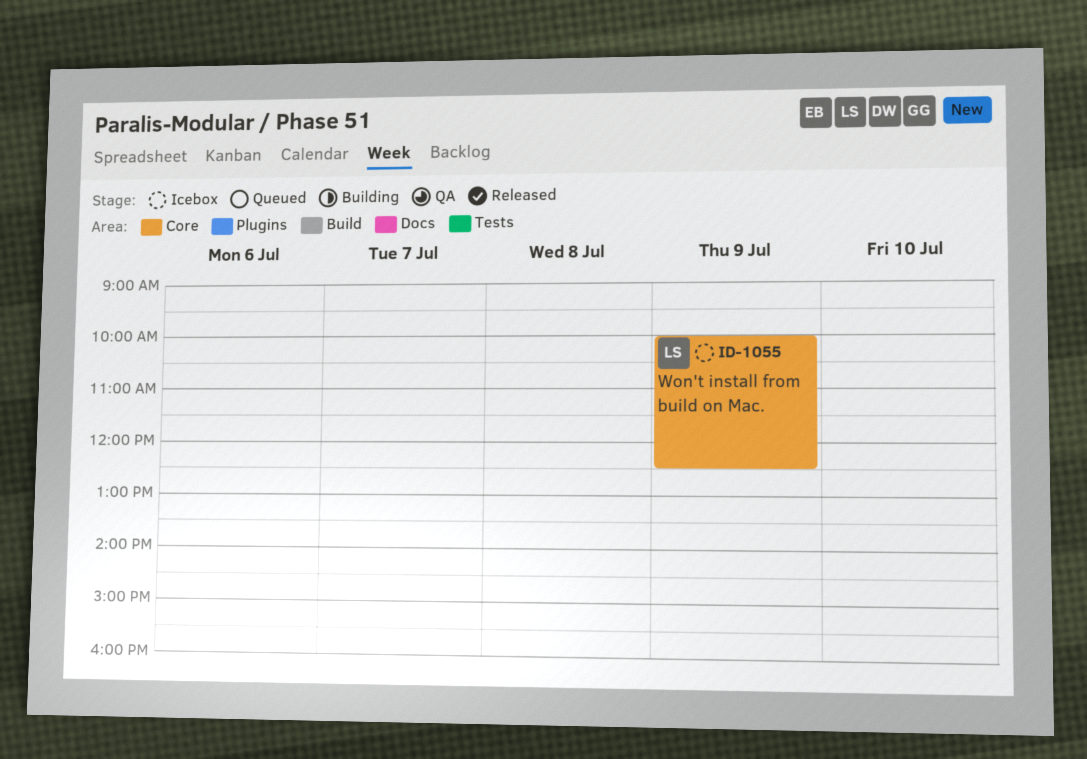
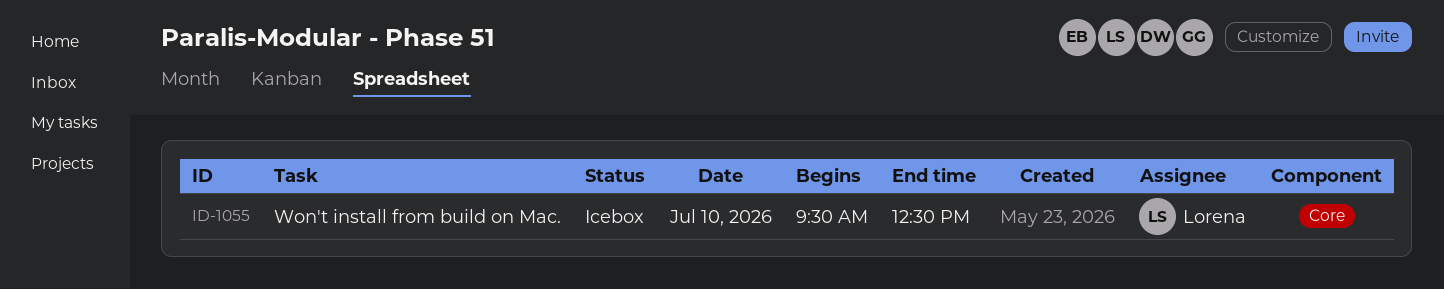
ID-1055, day: Jul 9 -> Jul 10
ID-1055, begins: 10:00 -> 09:30

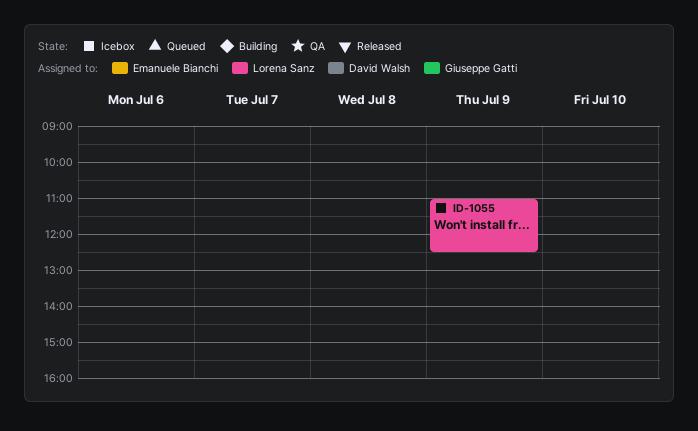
ID-1055, day: Jul 10 -> Jul 9
ID-1055, begins: 09:30 -> 11:00

